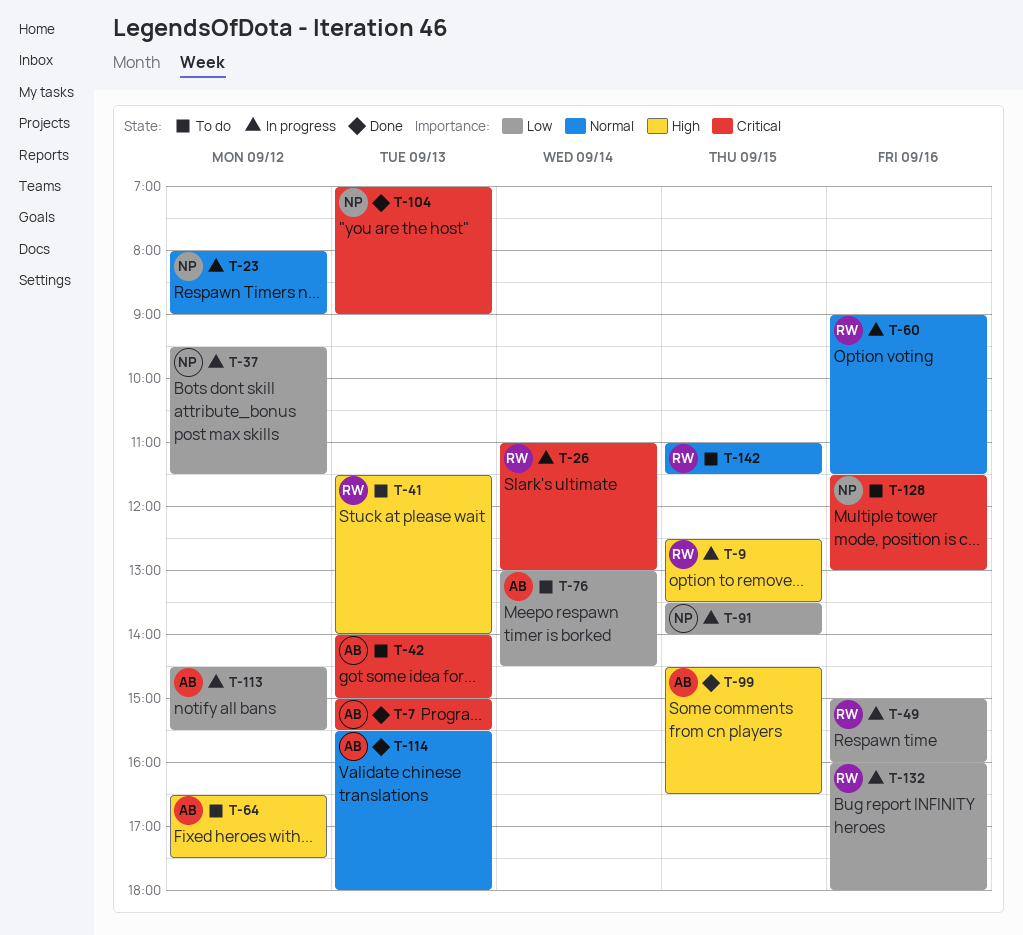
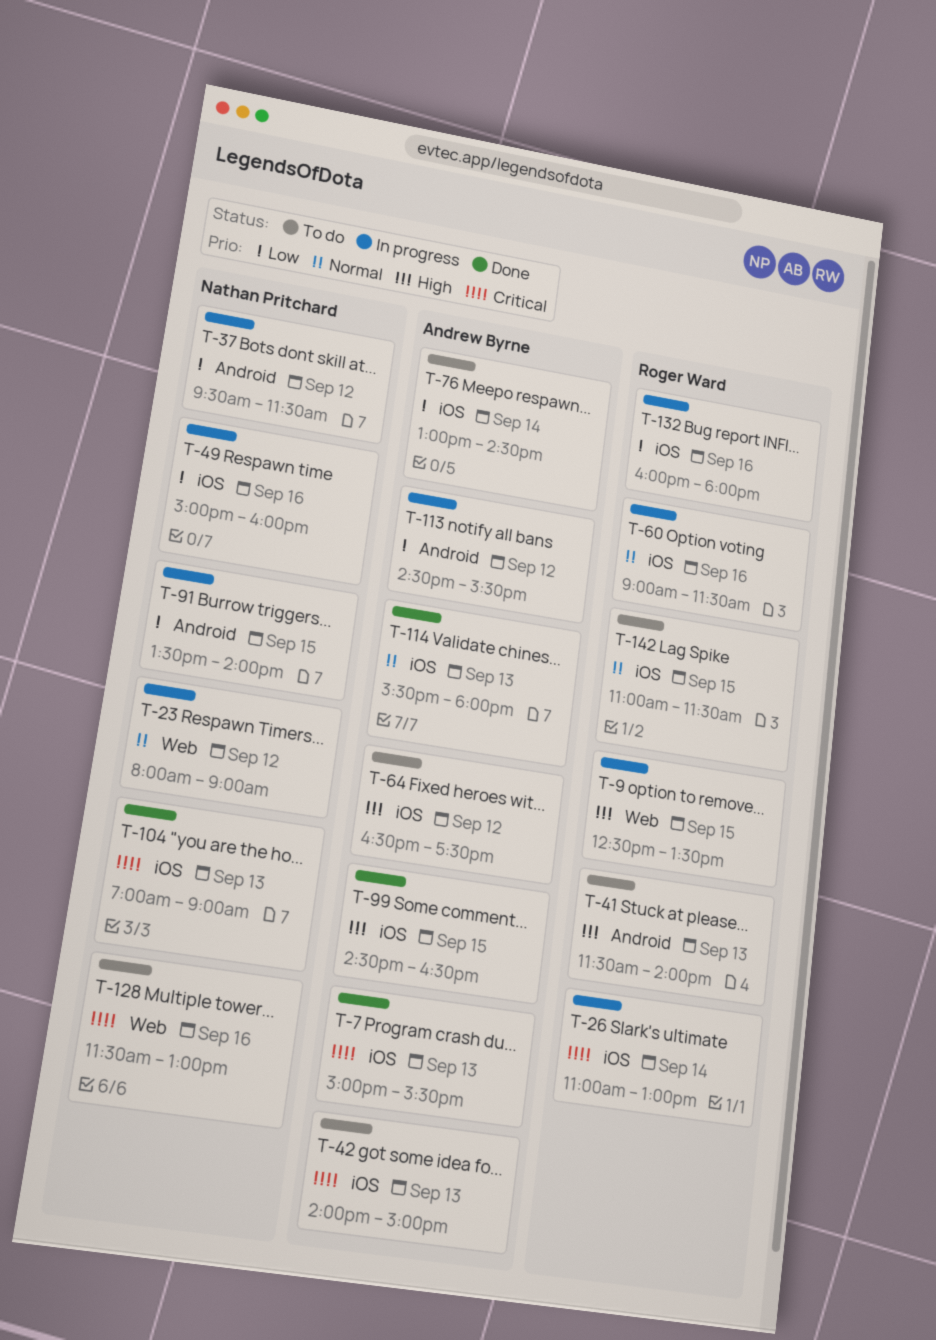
T-49, owner: Roger Ward -> Nathan Pritchard

